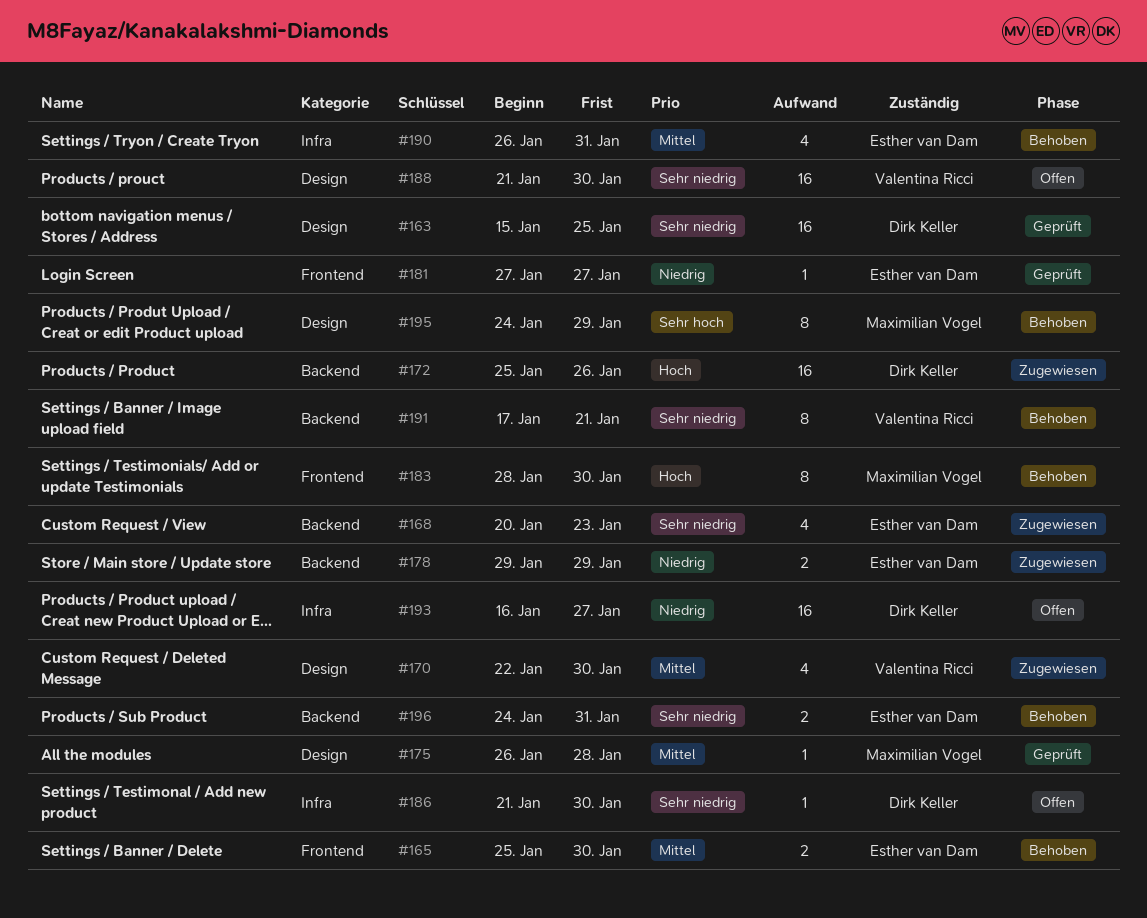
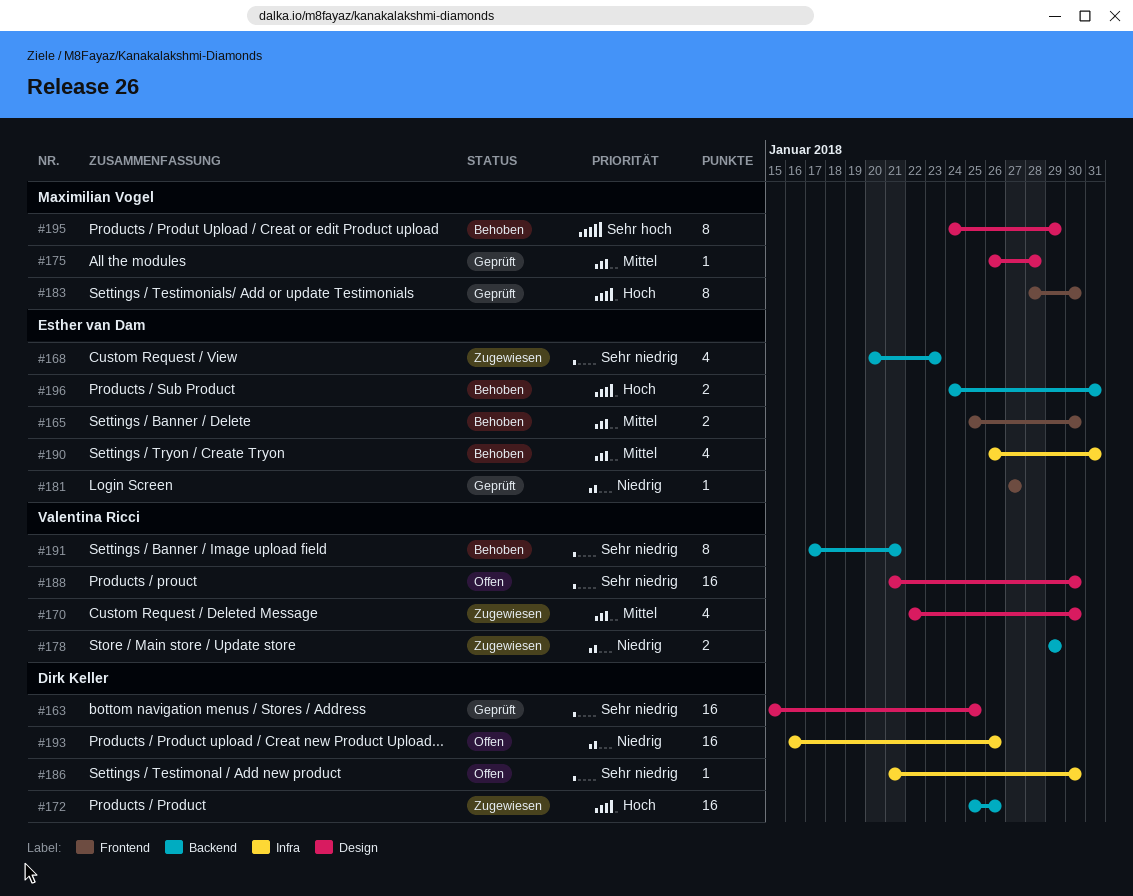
#178, owner: Esther van Dam -> Valentina Ricci
#183, status: Behoben -> Geprüft
#193, due: Jan 27 -> Jan 26
#196, priority: Sehr niedrig -> Hoch

